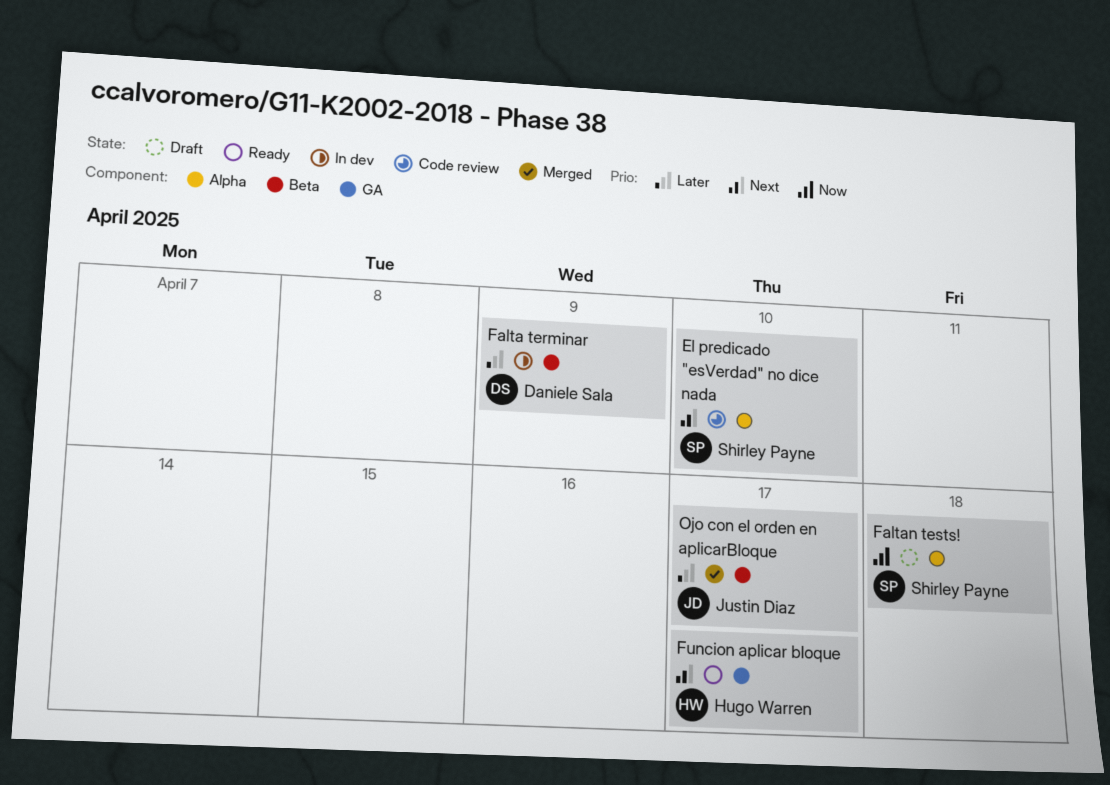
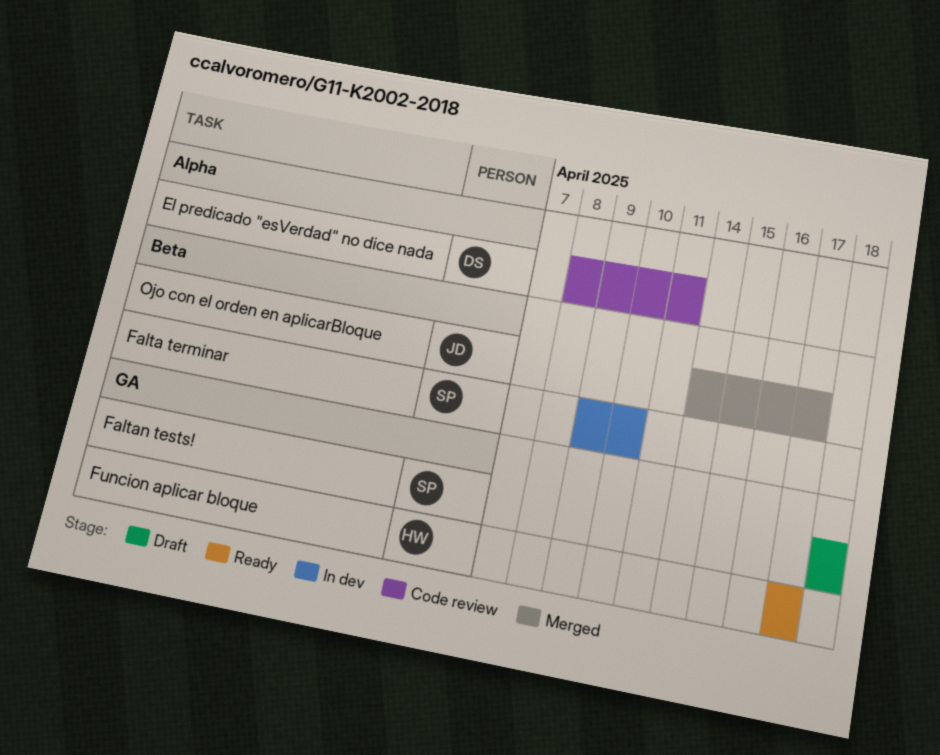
El predicado "esVerdad" no dice nada, owner: Shirley Payne -> Daniele Sala
El predicado "esVerdad" no dice nada, due: Apr 10 -> Apr 11
Falta terminar, owner: Daniele Sala -> Shirley Payne
Falta terminar, due: Apr 9 -> Apr 10
Faltan tests!, label: Alpha -> GA

